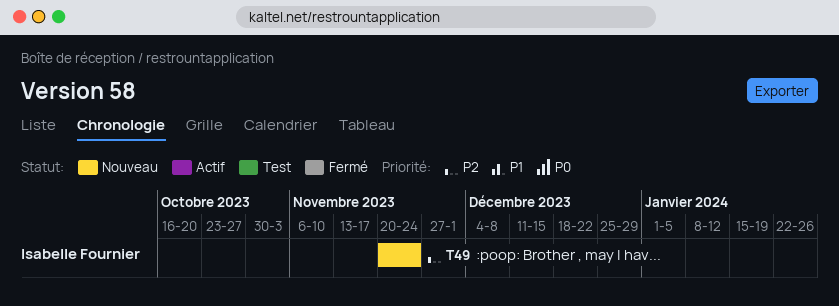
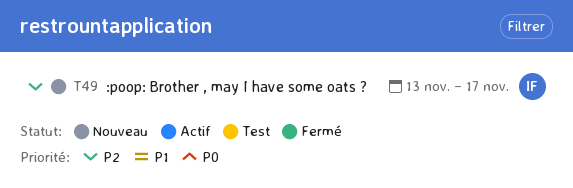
T49, start: Nov 20 -> Nov 13
T49, due: Nov 24 -> Nov 17

